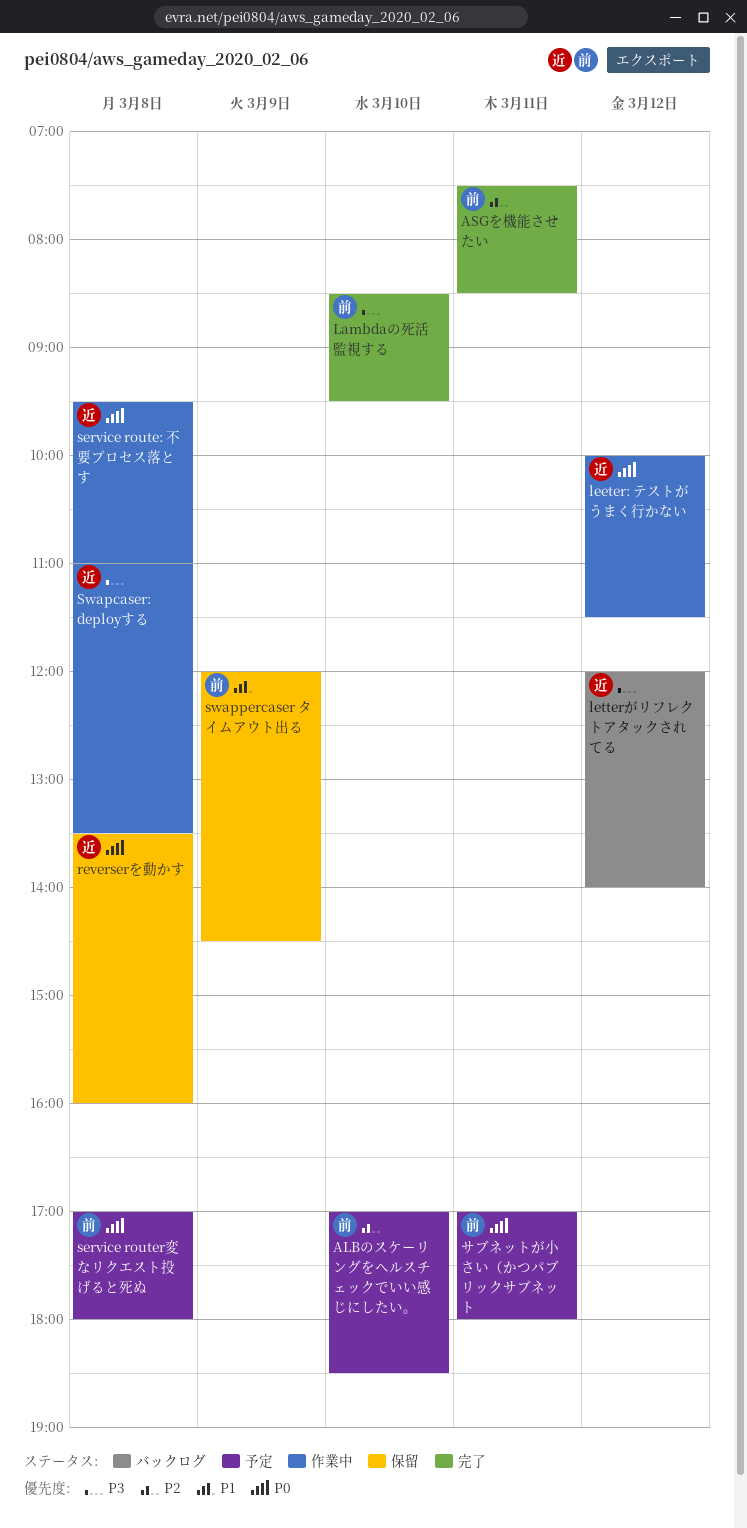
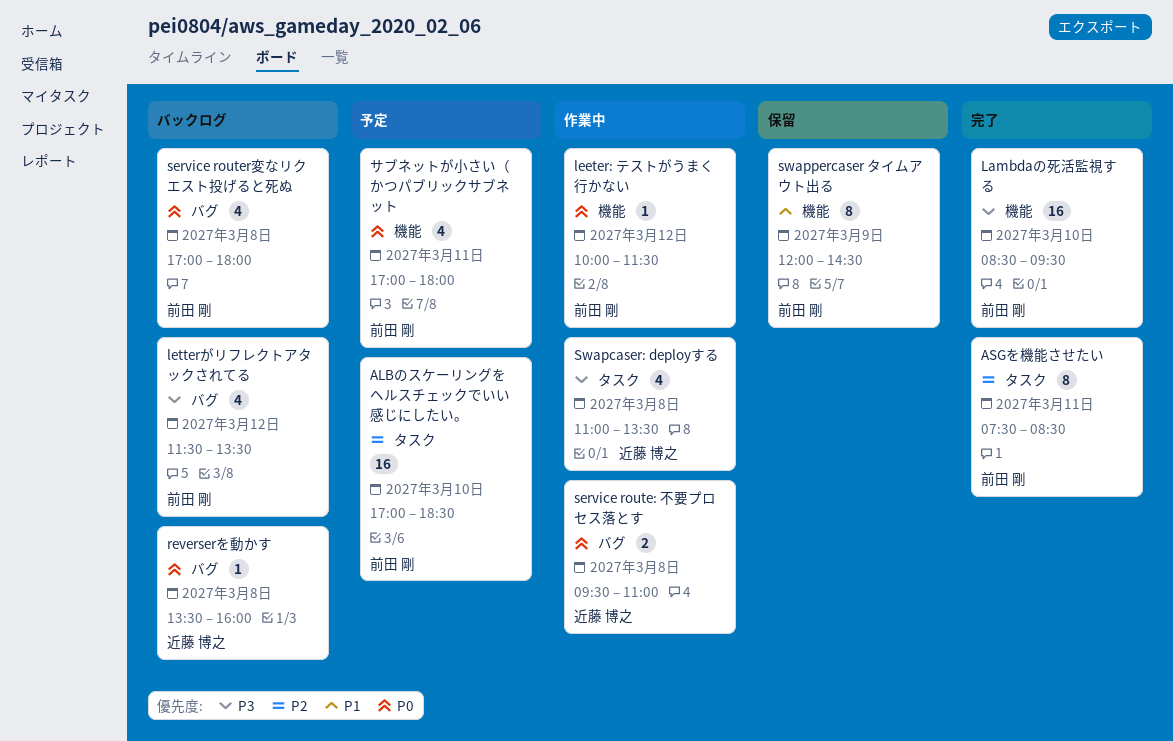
leeter: テストがうまく行かない, owner: 近藤 博之 -> 前田 剛
letterがリフレクトアタックされてる, owner: 近藤 博之 -> 前田 剛
letterがリフレクトアタックされてる, begins: 12:00 -> 11:30
letterがリフレクトアタックされてる, ends: 14:00 -> 13:30
reverserを動かす, status: 保留 -> バックログ
service router変なリクエスト投げると死ぬ, status: 予定 -> バックログ

